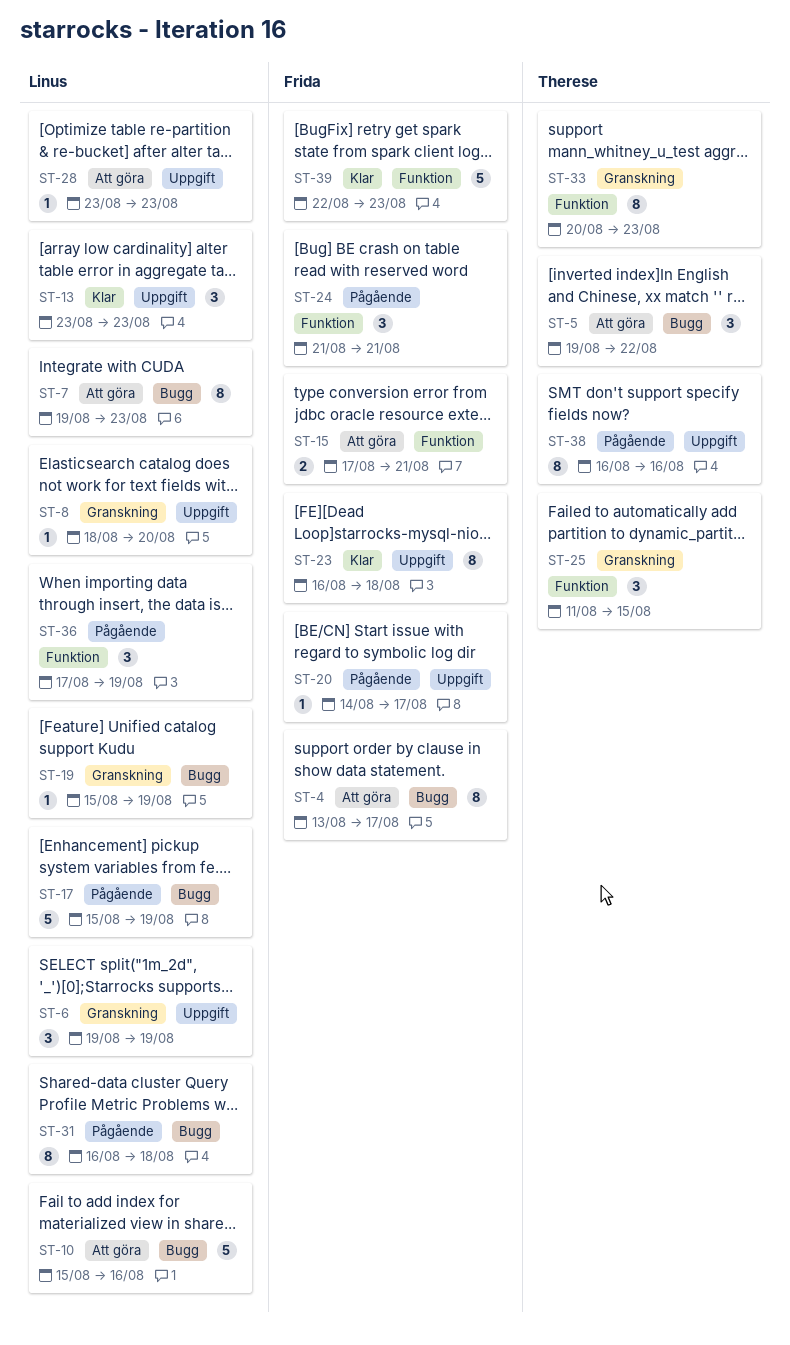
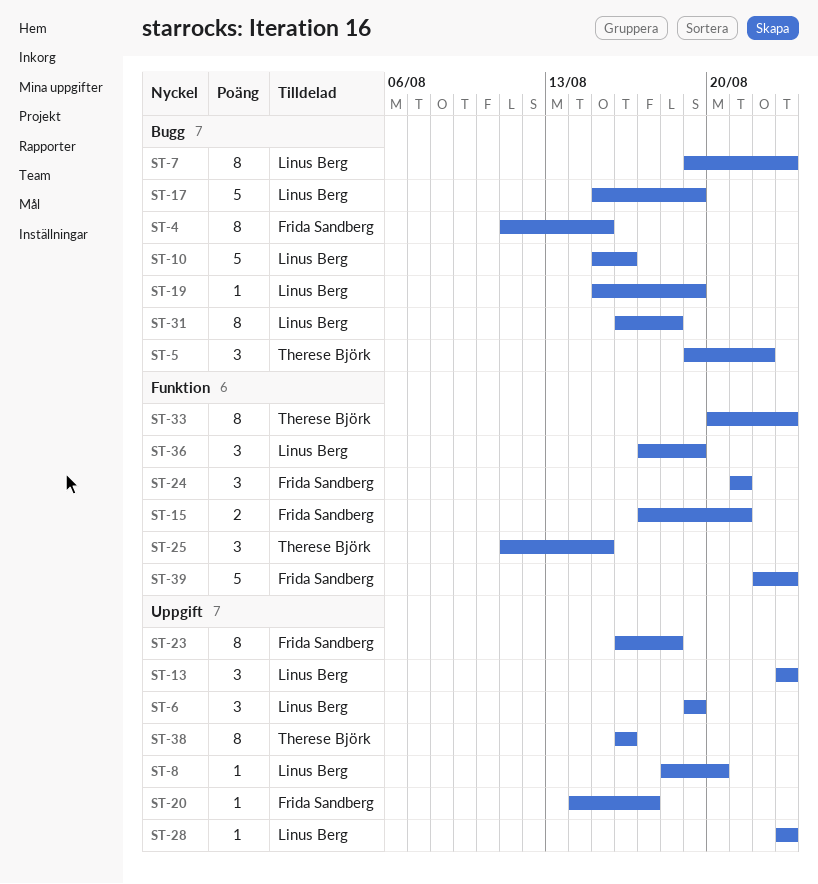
ST-4, start: Aug 13 -> Aug 11
ST-4, due: Aug 17 -> Aug 15

